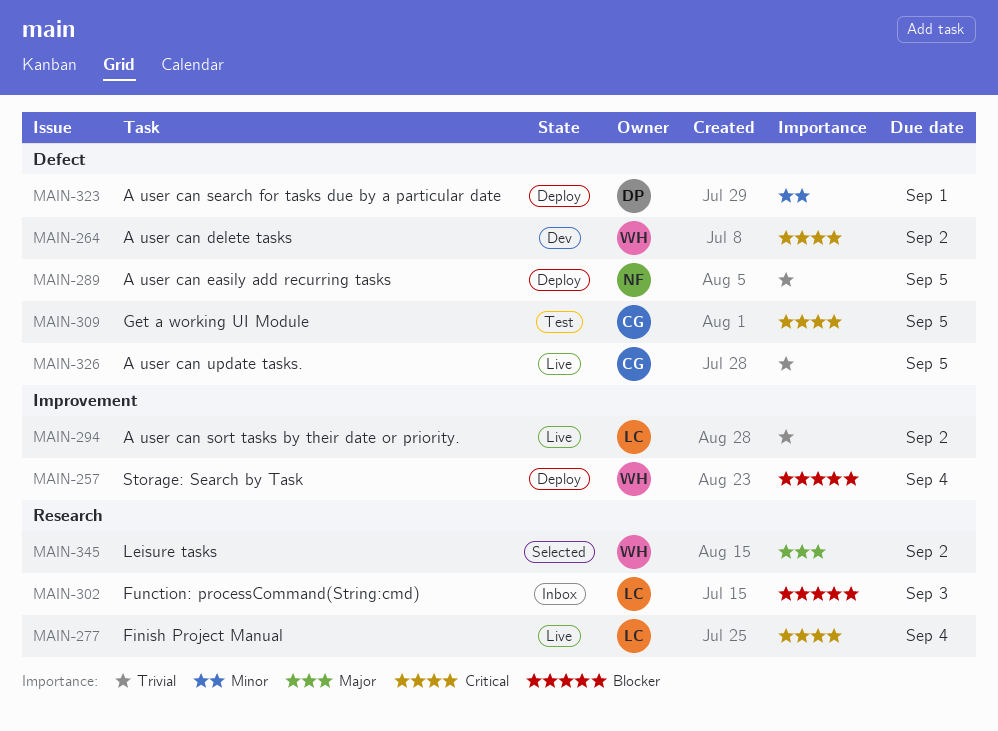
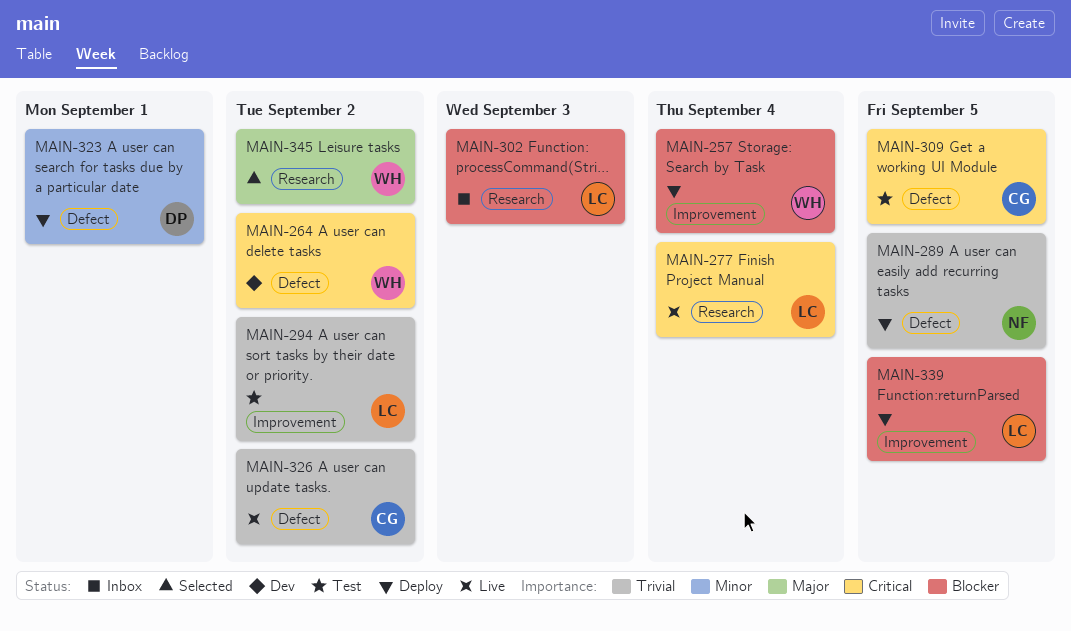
MAIN-294, status: Live -> Test
MAIN-326, due: Sep 5 -> Sep 2
MAIN-339: none -> present

